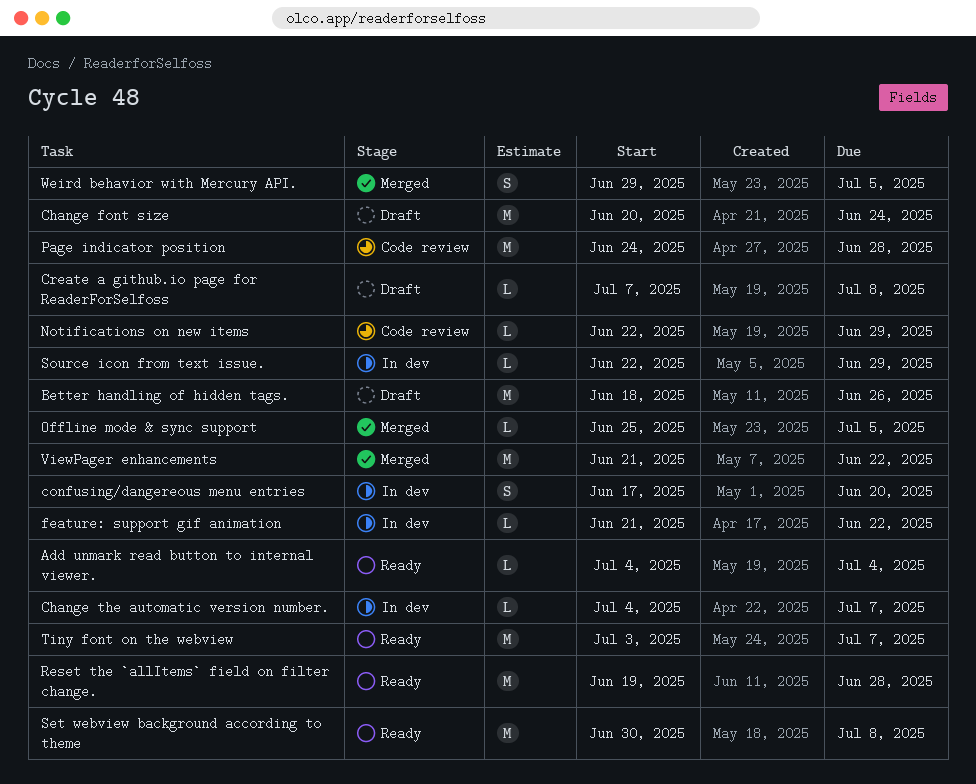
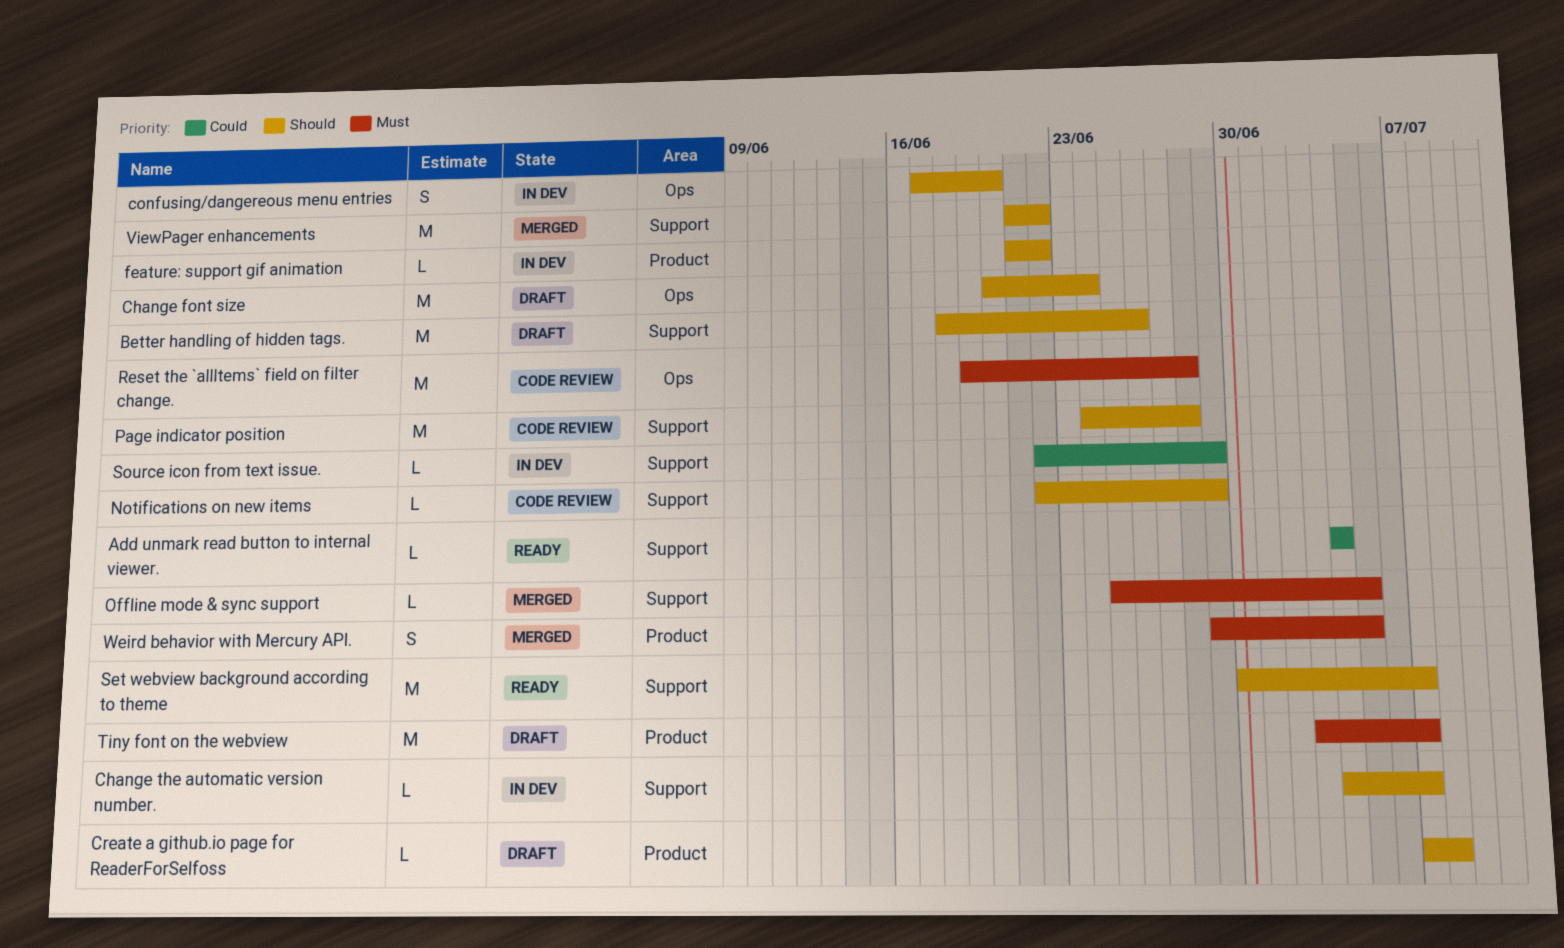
Reset the `allItems` field on filter change., status: Ready -> Code review
Set webview background according to theme, due: Jul 8 -> Jul 7
Tiny font on the webview, status: Ready -> Draft

